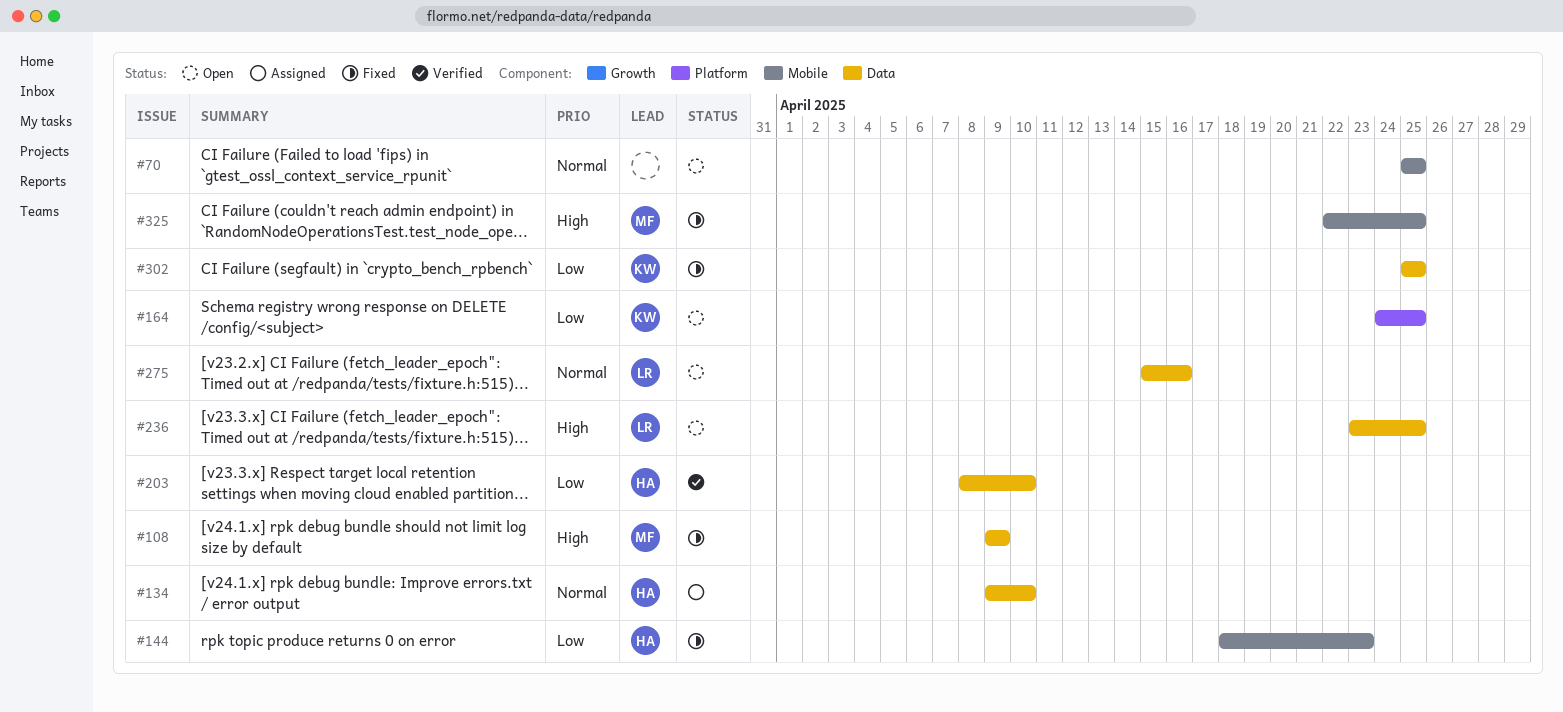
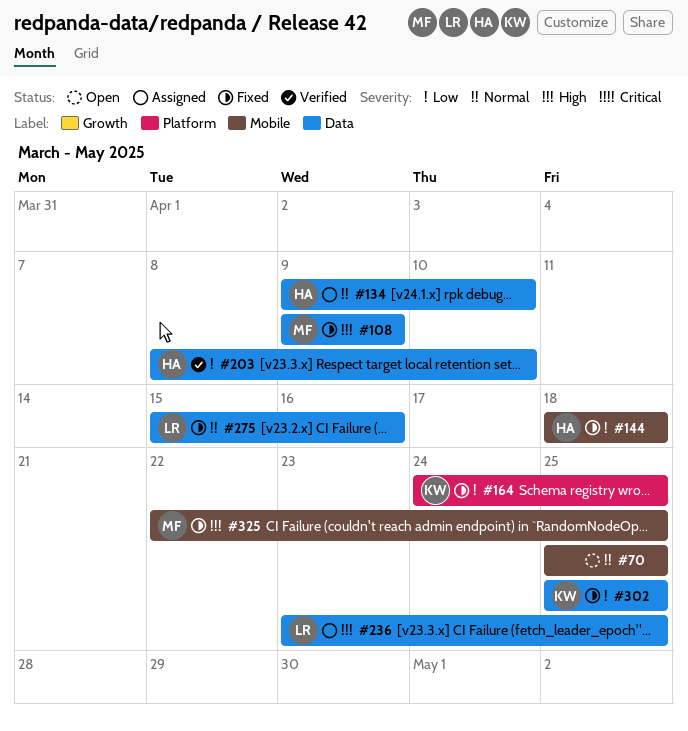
#144, due: Apr 23 -> Apr 18
#164, status: Open -> Fixed
#236, status: Open -> Assigned
#275, status: Open -> Fixed

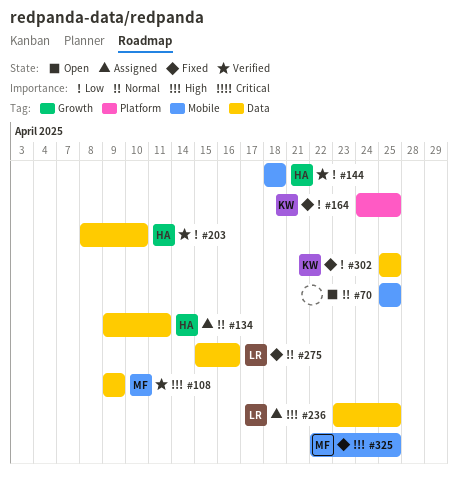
#108, status: Fixed -> Verified
#134, due: Apr 10 -> Apr 11
#144, status: Fixed -> Verified

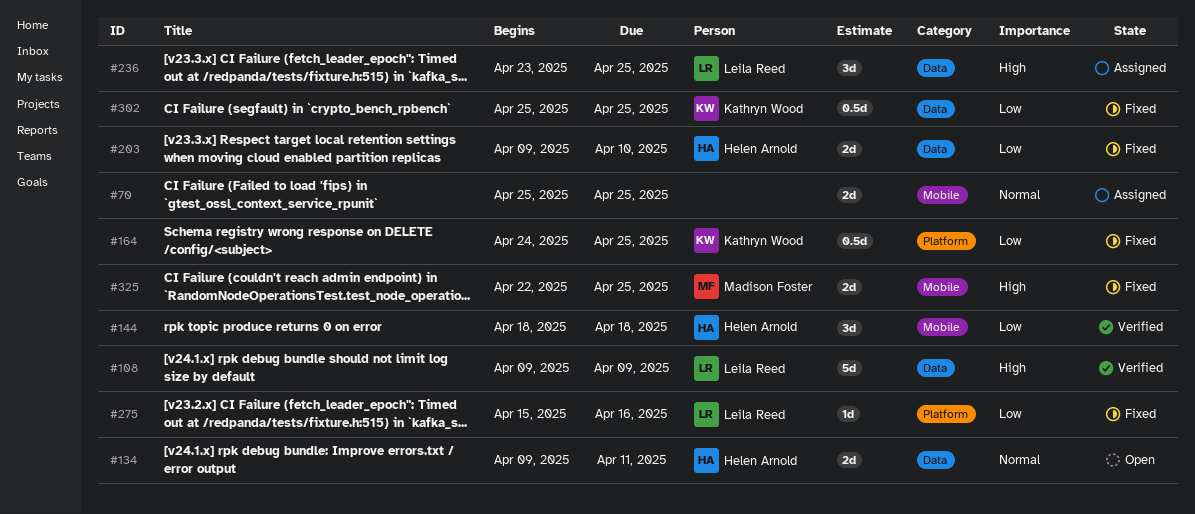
#70, status: Open -> Assigned
#108, owner: Madison Foster -> Leila Reed
#134, status: Assigned -> Open
#203, status: Verified -> Fixed
#203, start: Apr 8 -> Apr 9
#275, priority: Normal -> Low
#275, label: Data -> Platform

